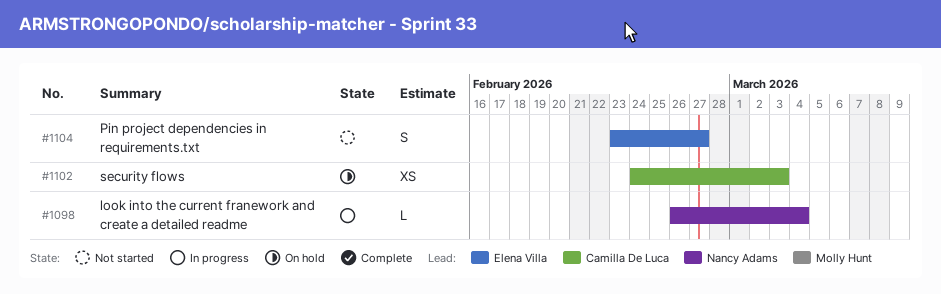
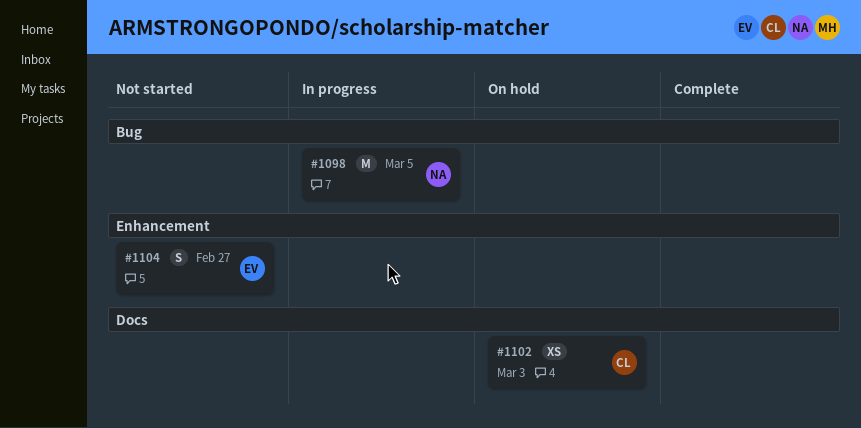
#1098, estimate: L -> M
#1098, due: Mar 4 -> Mar 5

